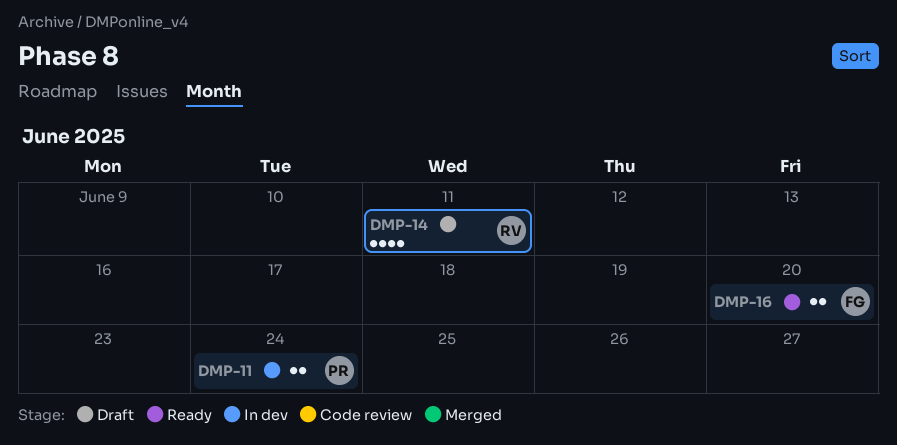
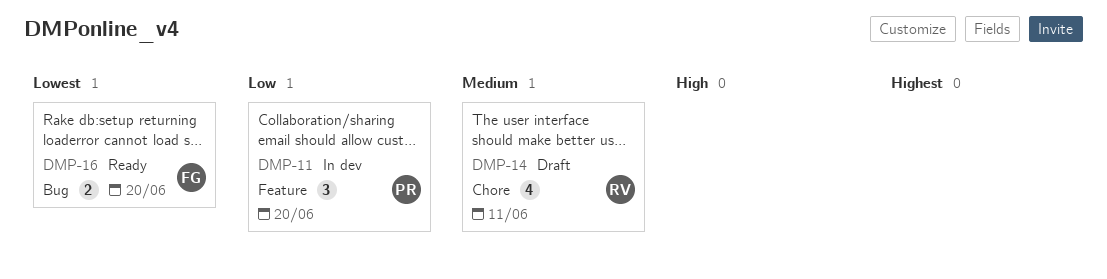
DMP-11, estimate: 2 -> 3
DMP-11, due: Jun 24 -> Jun 20

